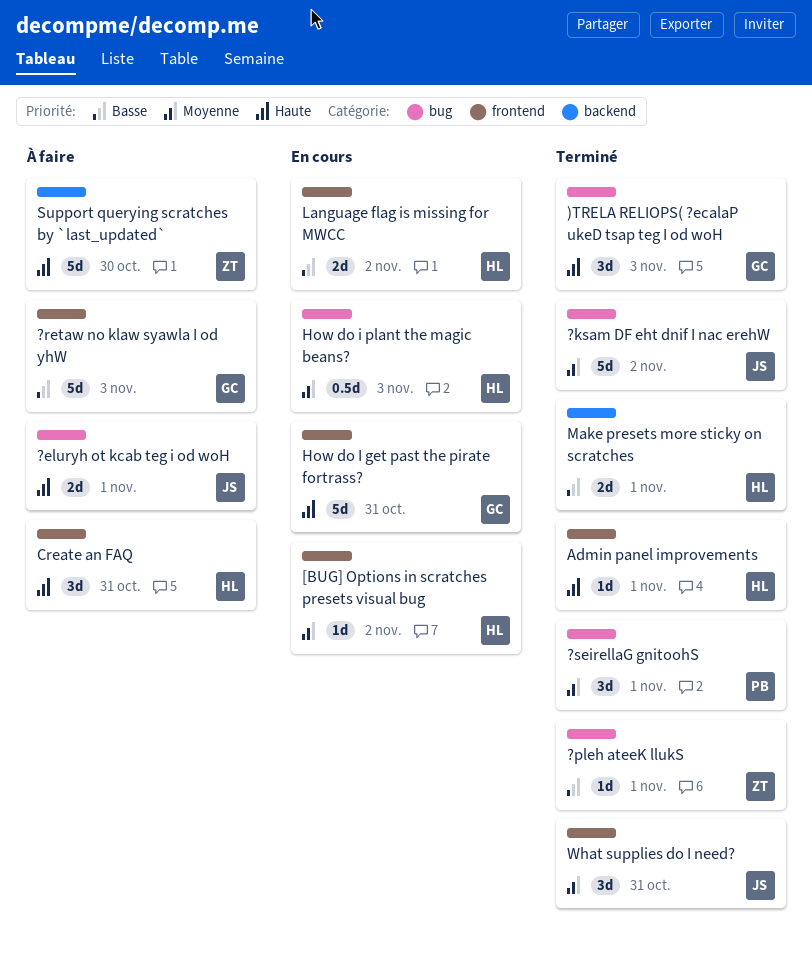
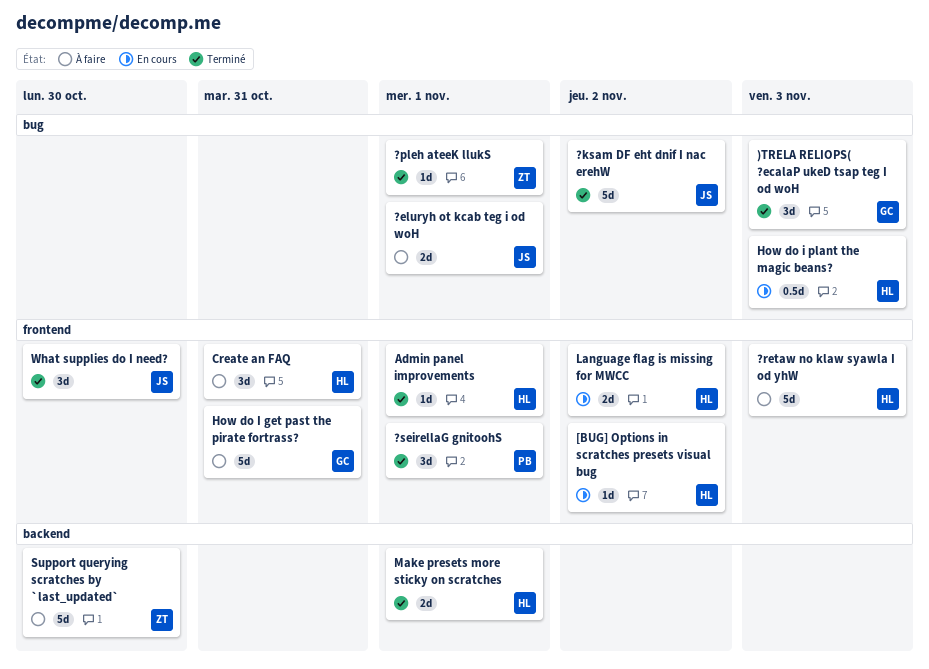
?retaw no klaw syawla I od yhW, owner: GC -> HL
?seirellaG gnitoohS, label: bug -> frontend
How do I get past the pirate fortrass?, status: En cours -> À faire
What supplies do I need?, due: Oct 31 -> Oct 30

